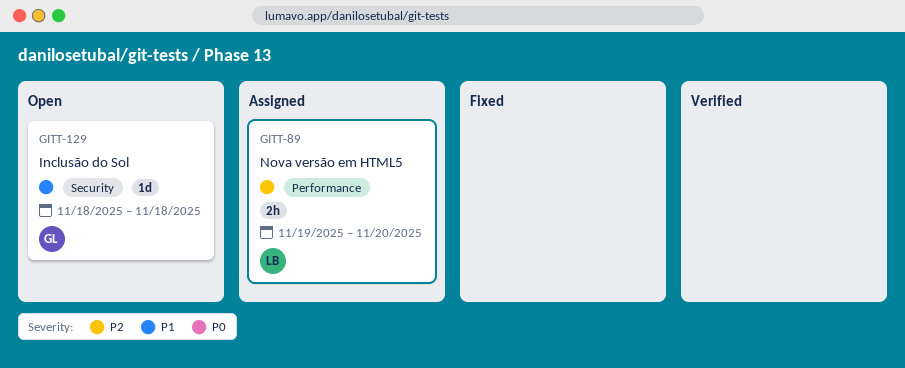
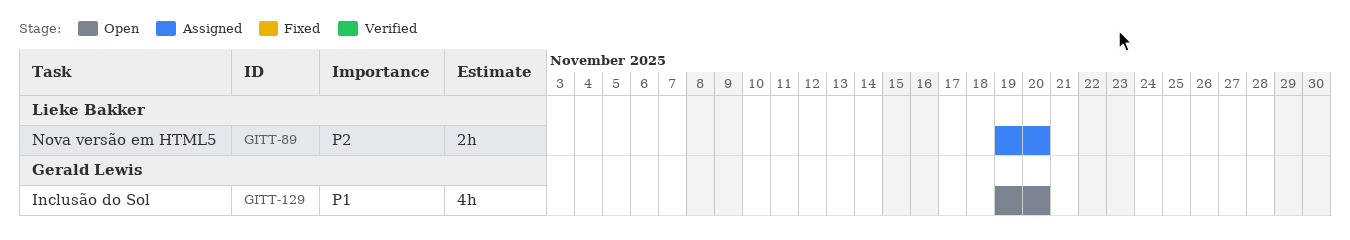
GITT-129, estimate: 1d -> 4h
GITT-129, start: Nov 18 -> Nov 19
GITT-129, due: Nov 18 -> Nov 20

